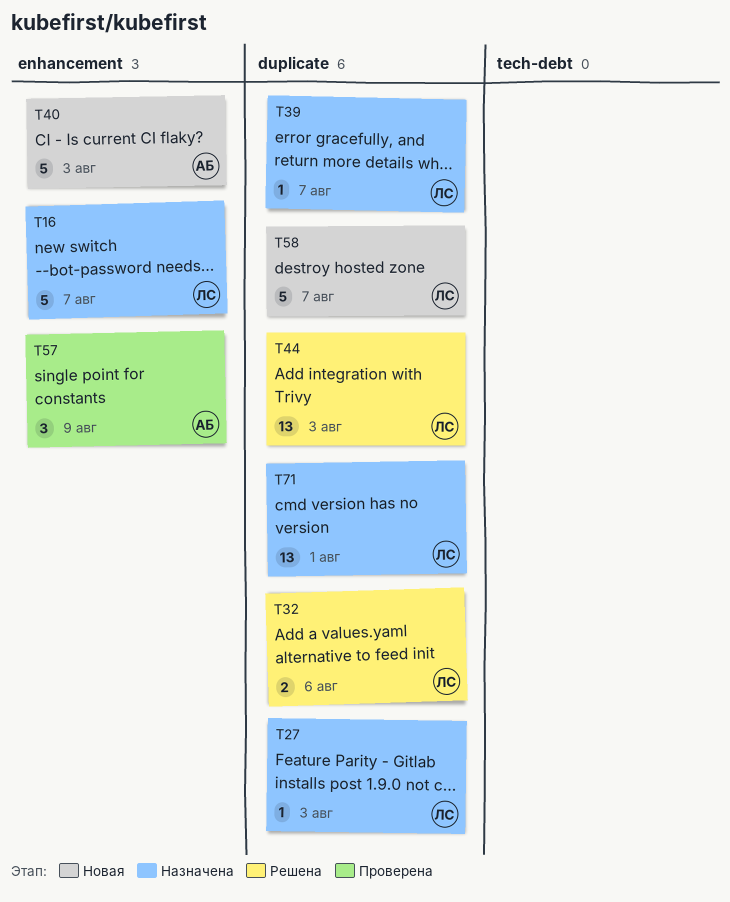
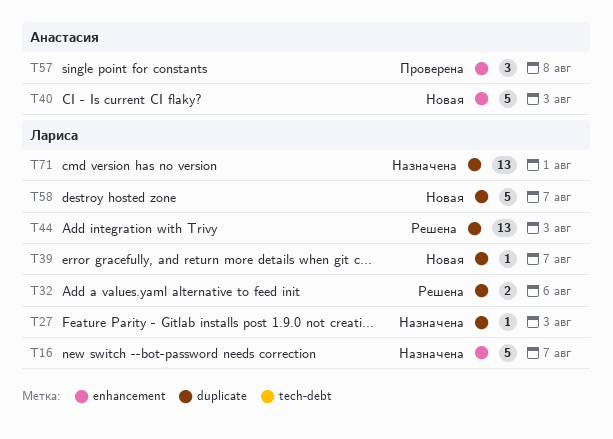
T39, status: Назначена -> Новая
T57, due: Aug 9 -> Aug 8

